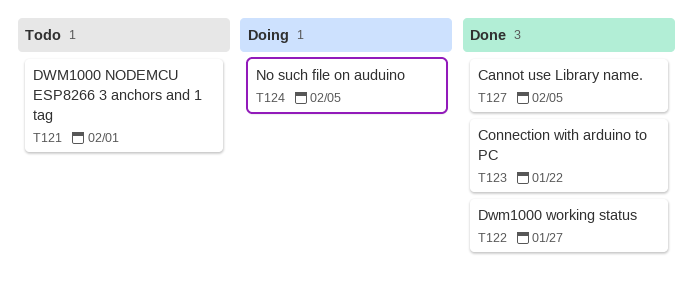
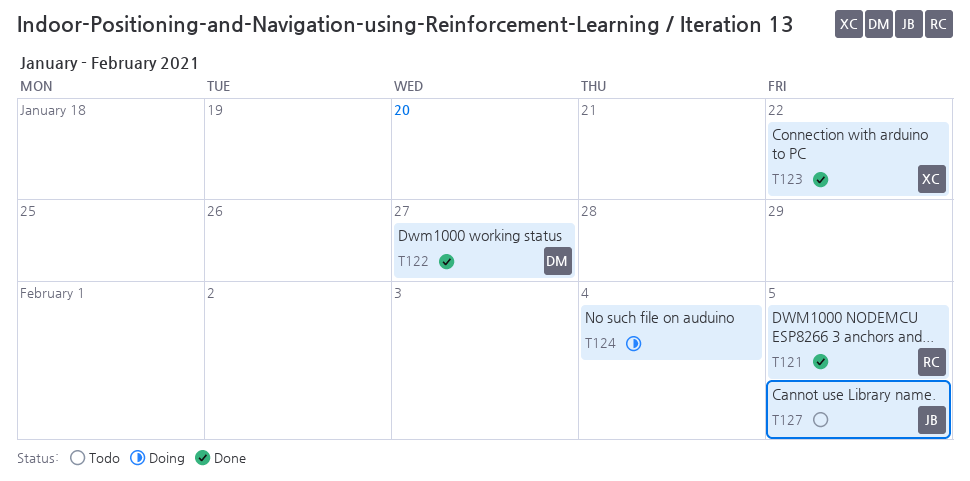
T121, status: Todo -> Done
T121, due: Feb 1 -> Feb 5
T124, due: Feb 5 -> Feb 4
T127, status: Done -> Todo

